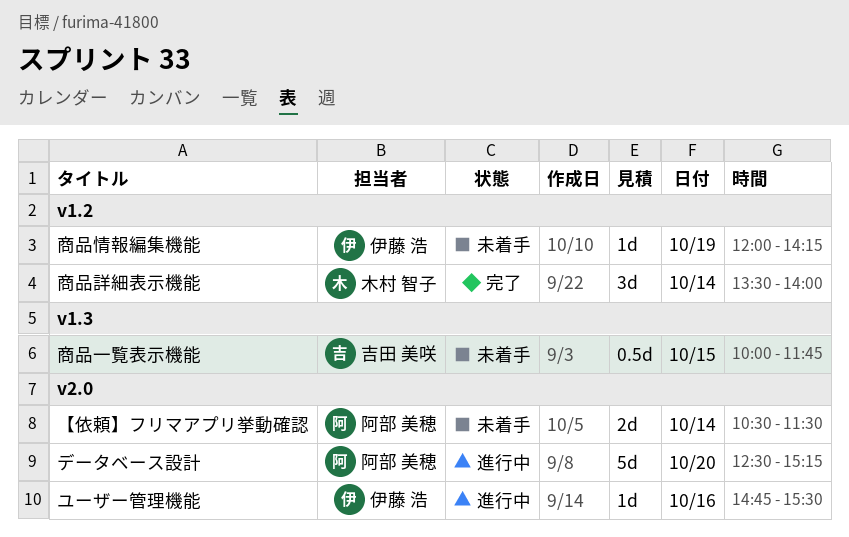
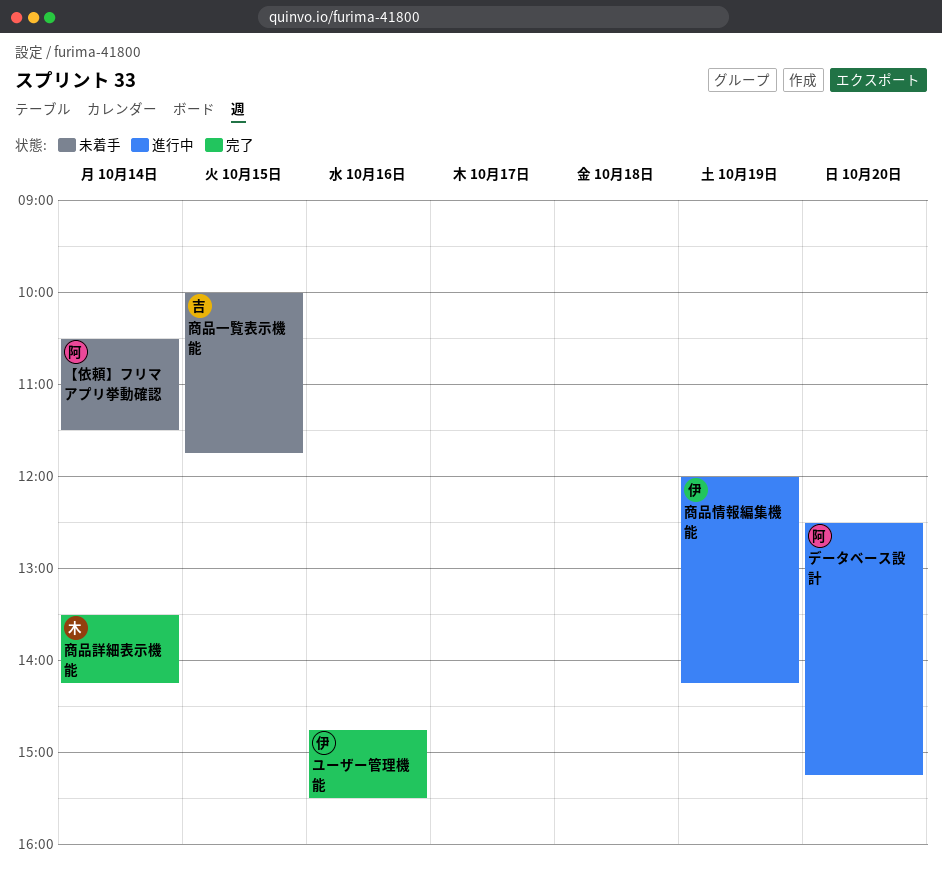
ユーザー管理機能, status: 進行中 -> 完了
商品情報編集機能, status: 未着手 -> 進行中
商品詳細表示機能, ends: 14:00 -> 14:15

